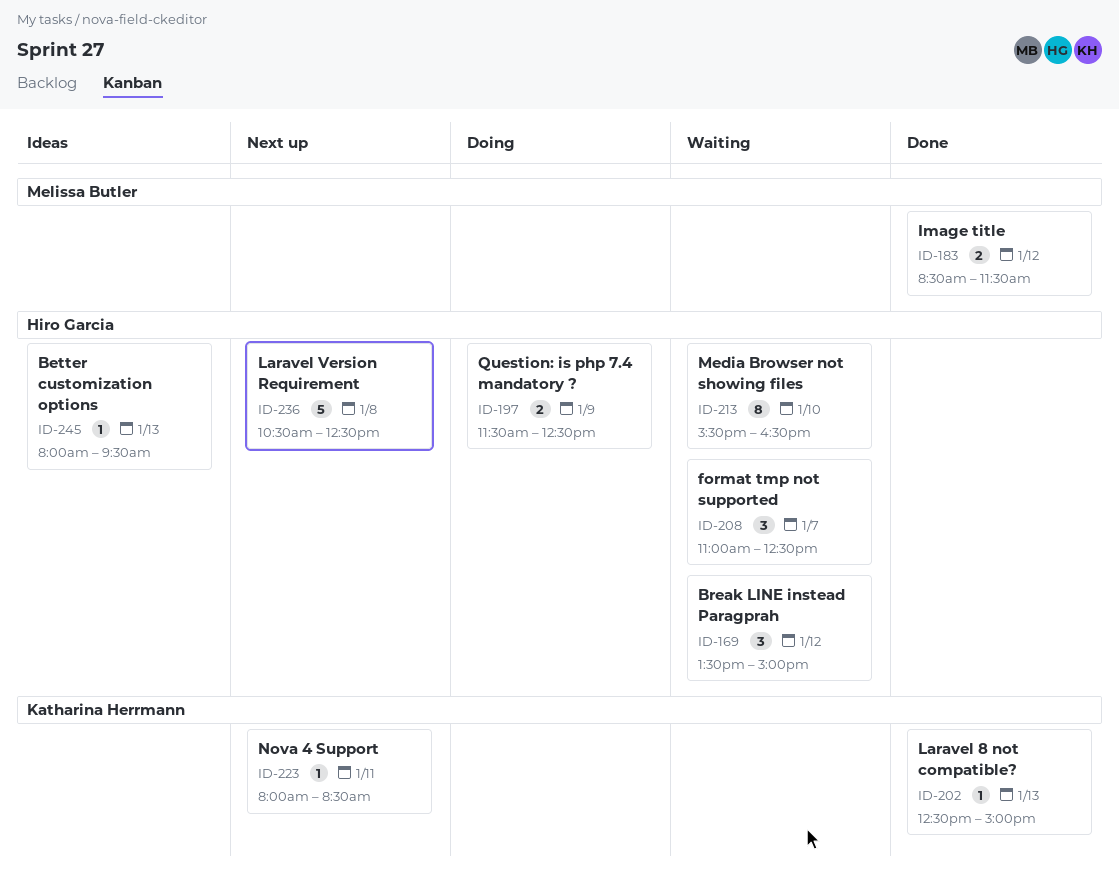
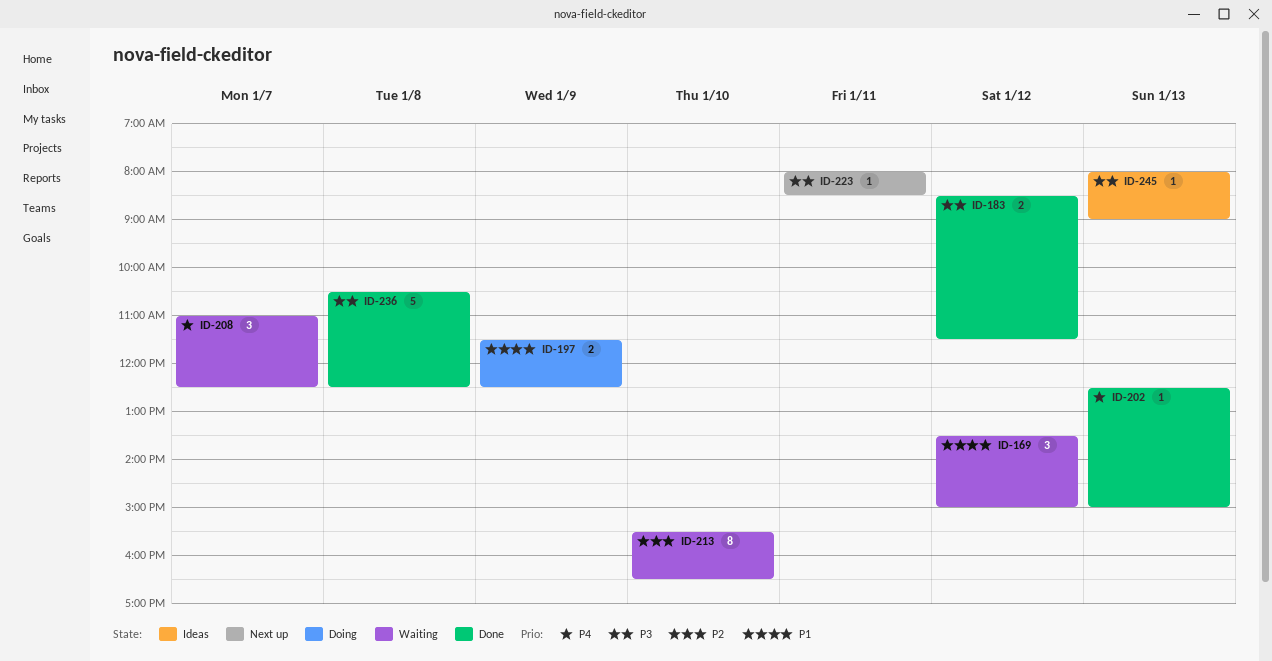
ID-236, status: Next up -> Done
ID-245, ends: 09:30 -> 09:00

